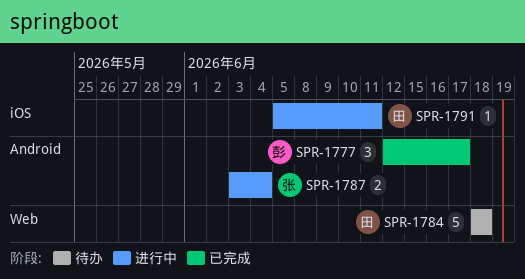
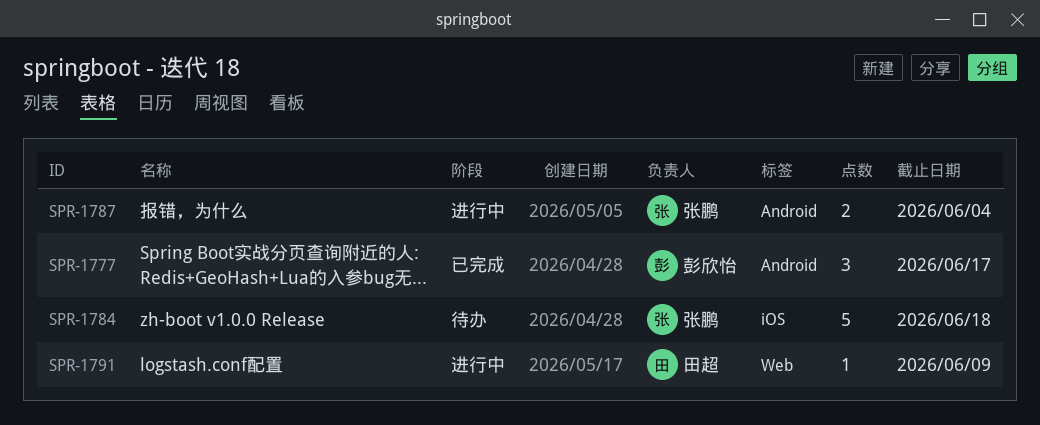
SPR-1784, owner: 田超 -> 张鹏
SPR-1784, label: Web -> iOS
SPR-1791, label: iOS -> Web
SPR-1791, due: Jun 11 -> Jun 9

